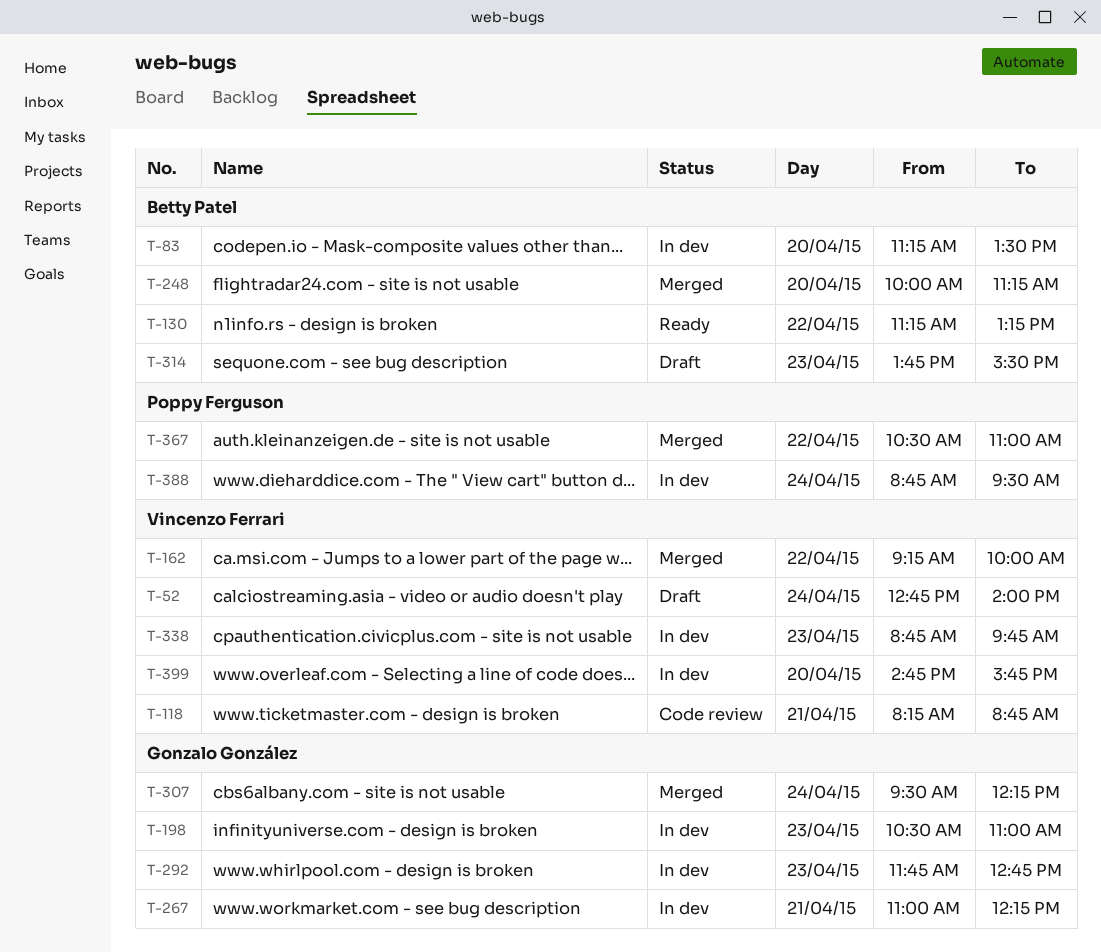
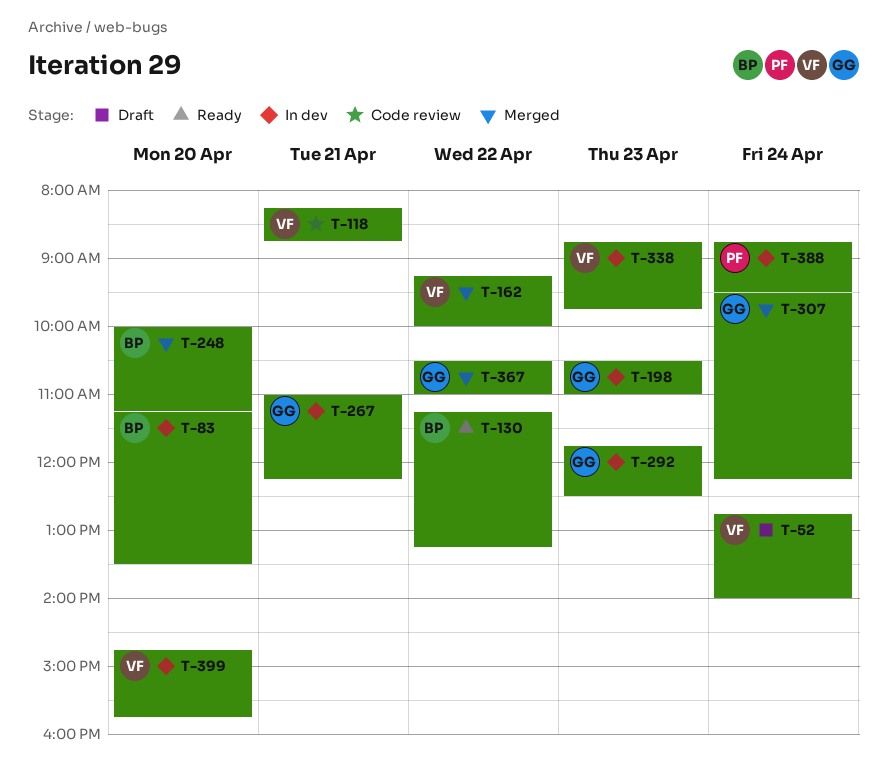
T-292, ends: 12:45 -> 12:30
T-314: present -> none
T-367, owner: Poppy Ferguson -> Gonzalo González

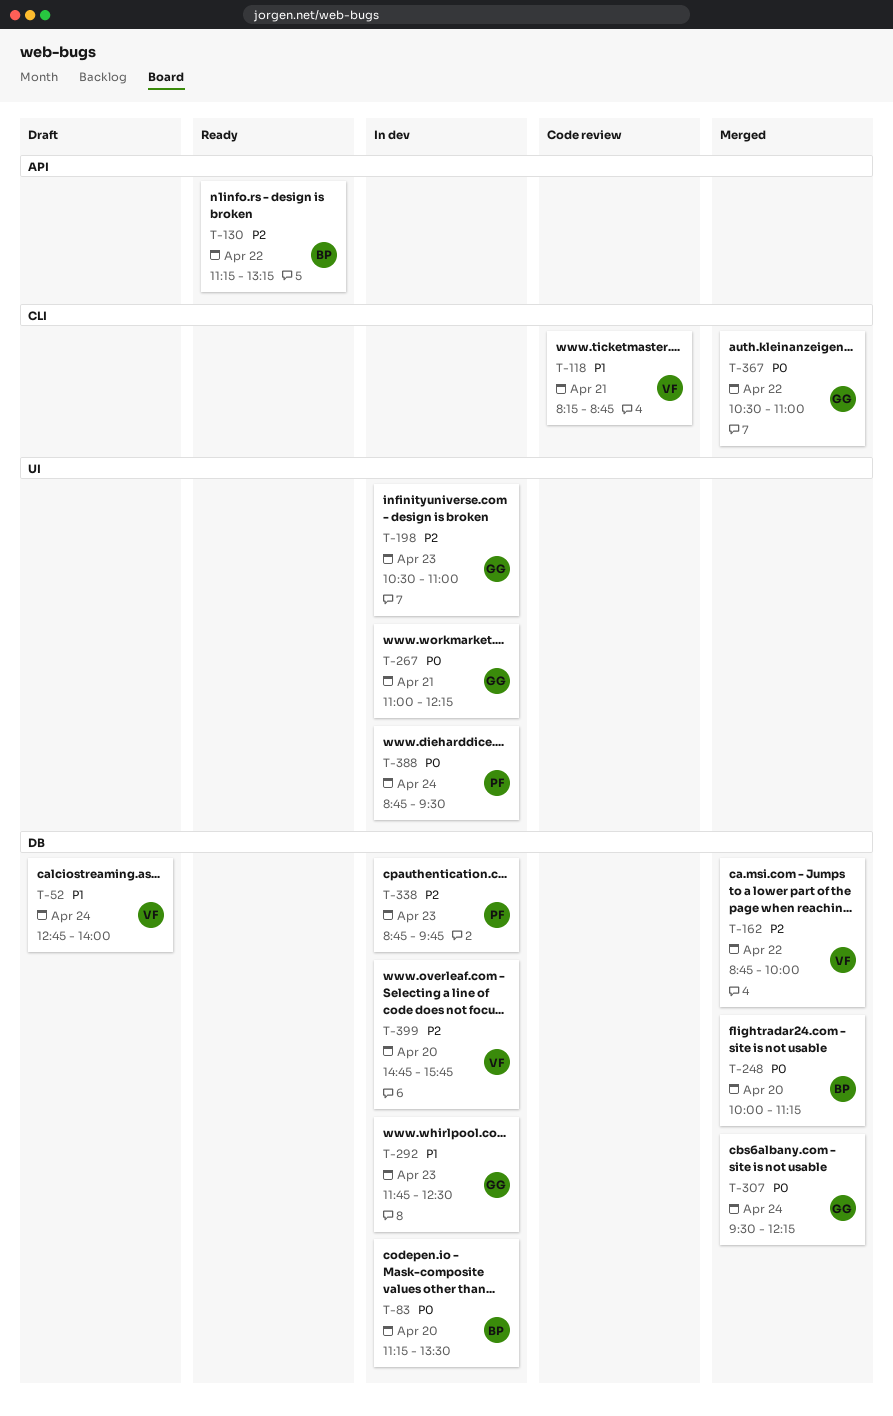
T-162, begins: 09:15 -> 08:45
T-338, owner: VF -> PF

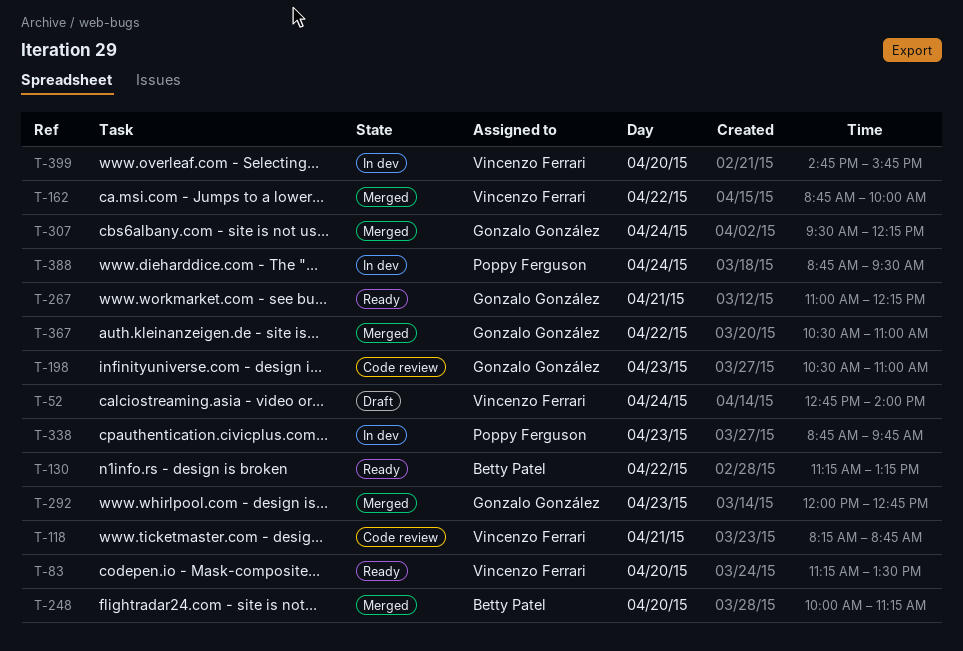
T-83, status: In dev -> Ready
T-83, owner: Betty Patel -> Vincenzo Ferrari
T-198, status: In dev -> Code review
T-267, status: In dev -> Ready
T-292, status: In dev -> Merged
T-292, begins: 11:45 -> 12:00
T-292, ends: 12:30 -> 12:45

